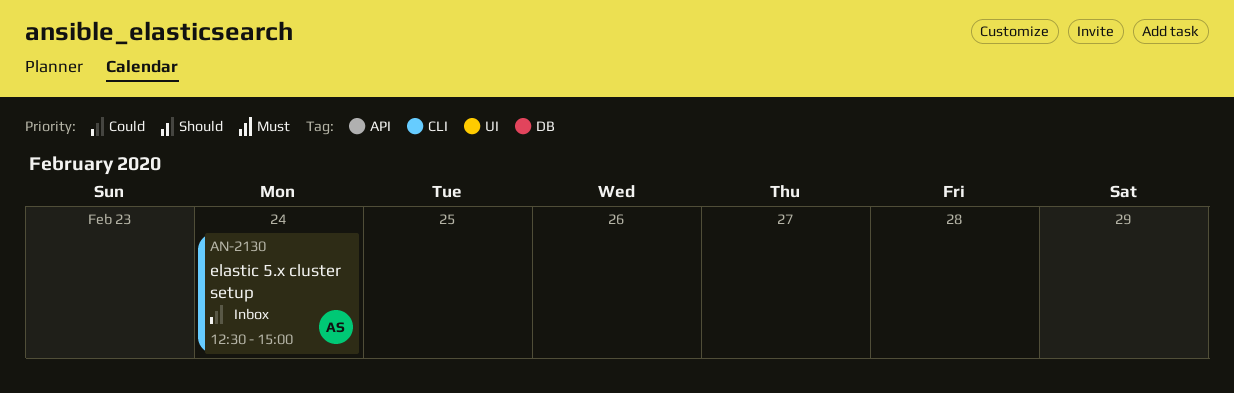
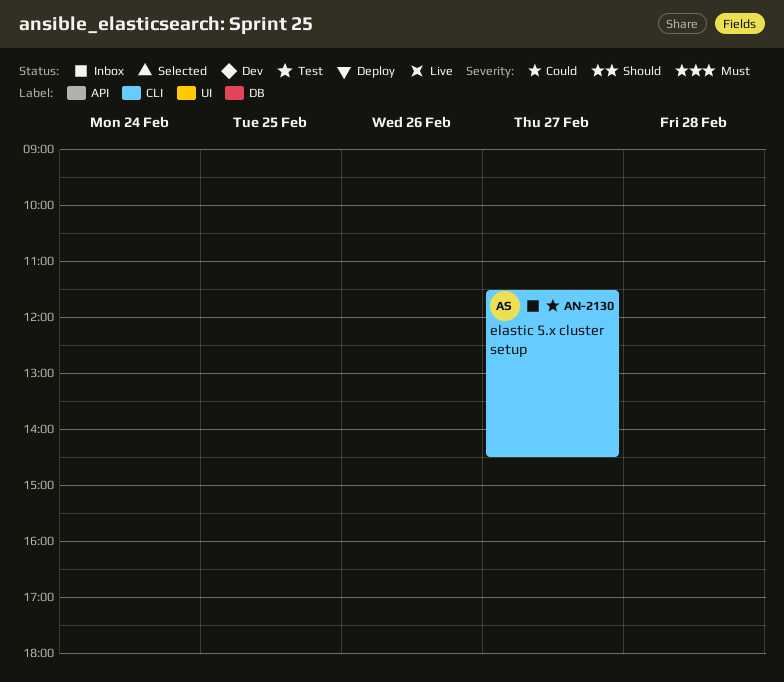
AN-2130, day: Feb 24 -> Feb 27
AN-2130, begins: 12:30 -> 11:30
AN-2130, ends: 15:00 -> 14:30

